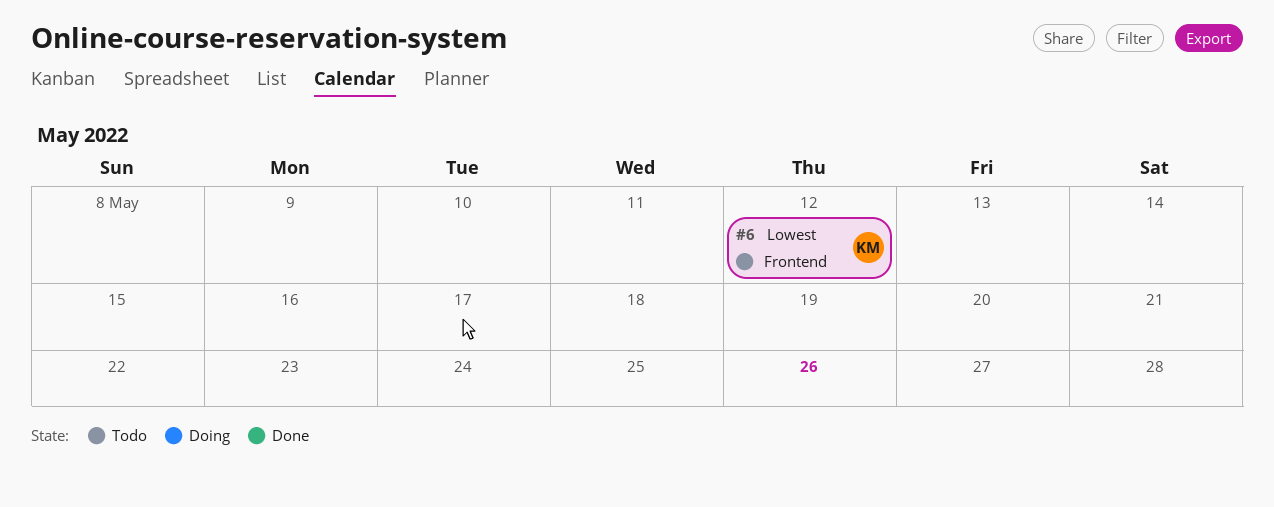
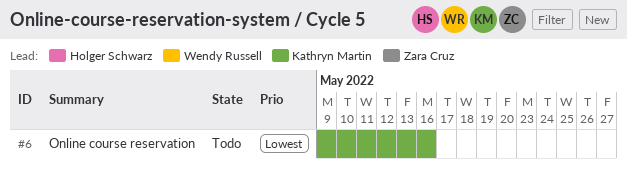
#6, due: May 12 -> May 16

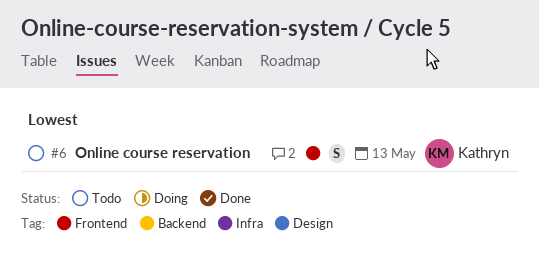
#6, due: May 16 -> May 13

